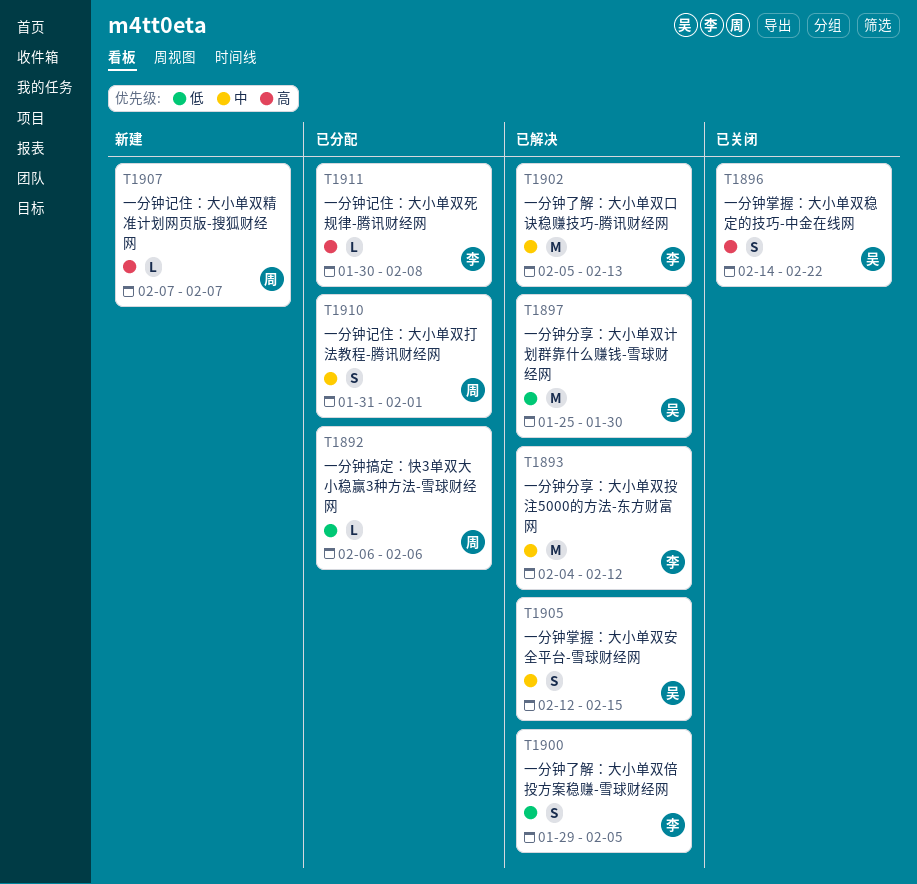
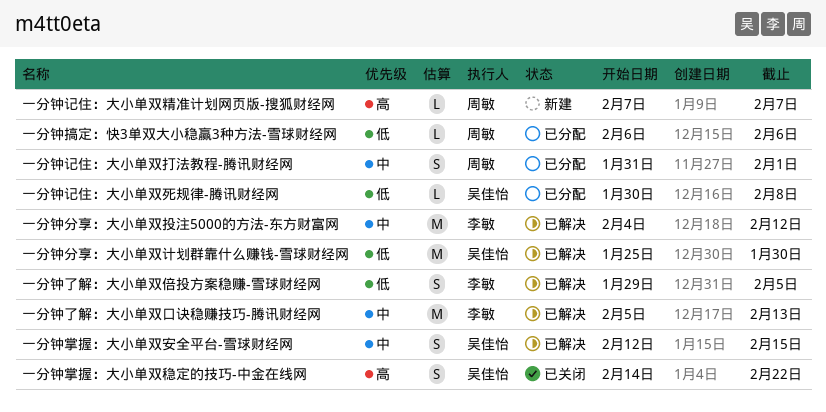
一分钟记住：大小单双死规律-腾讯财经网, owner: 李敏 -> 吴佳怡
一分钟记住：大小单双死规律-腾讯财经网, priority: 高 -> 低

